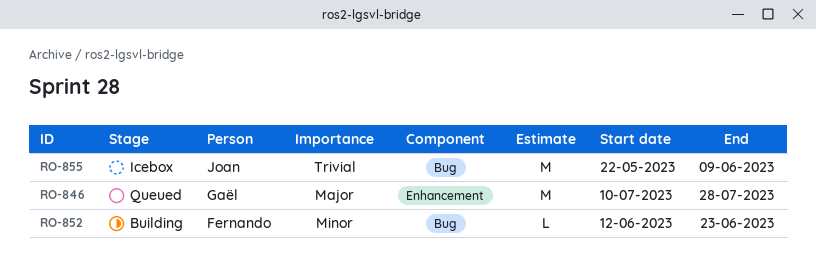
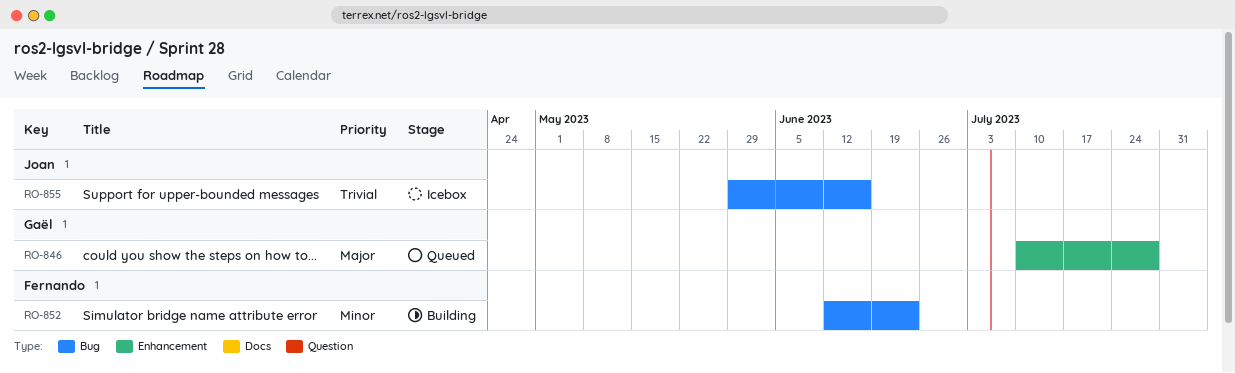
RO-855, start: May 22 -> May 29
RO-855, due: Jun 9 -> Jun 16

